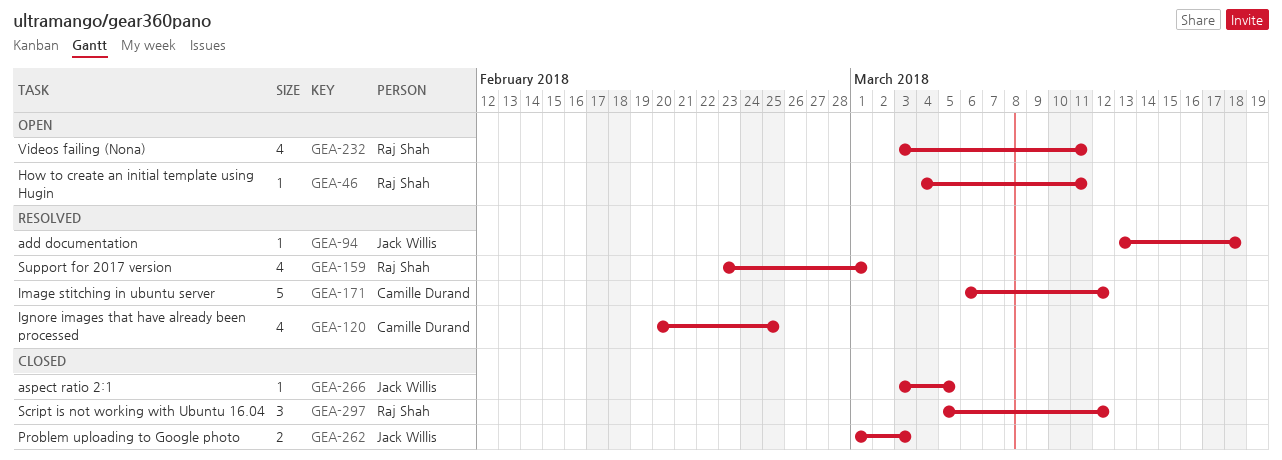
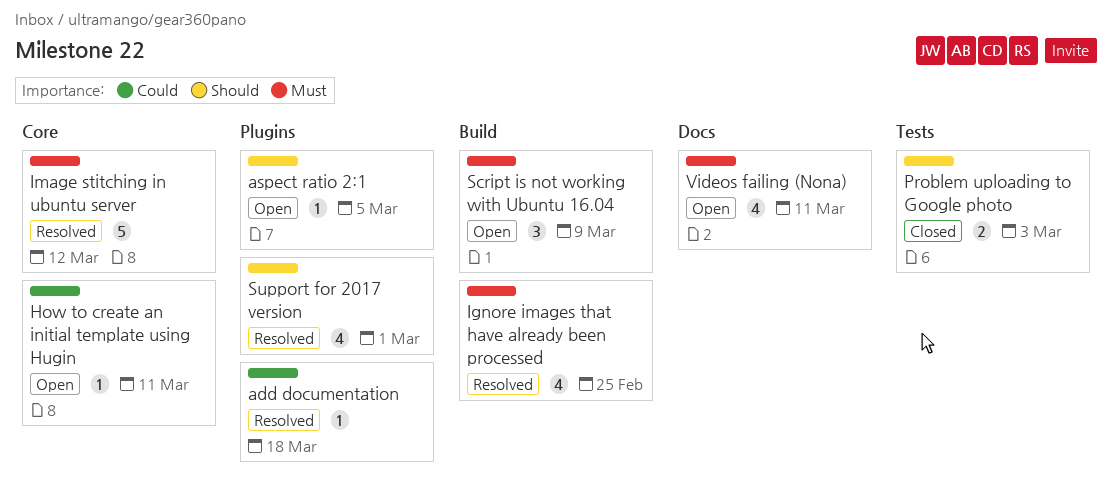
aspect ratio 2:1, status: Closed -> Open
Script is not working with Ubuntu 16.04, status: Closed -> Open
Script is not working with Ubuntu 16.04, due: Mar 12 -> Mar 9

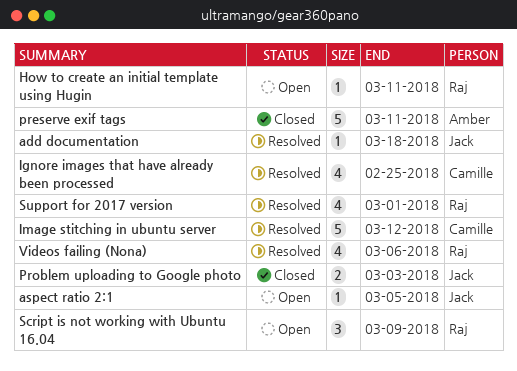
preserve exif tags: none -> present
Videos failing (Nona), status: Open -> Resolved
Videos failing (Nona), due: Mar 11 -> Mar 6

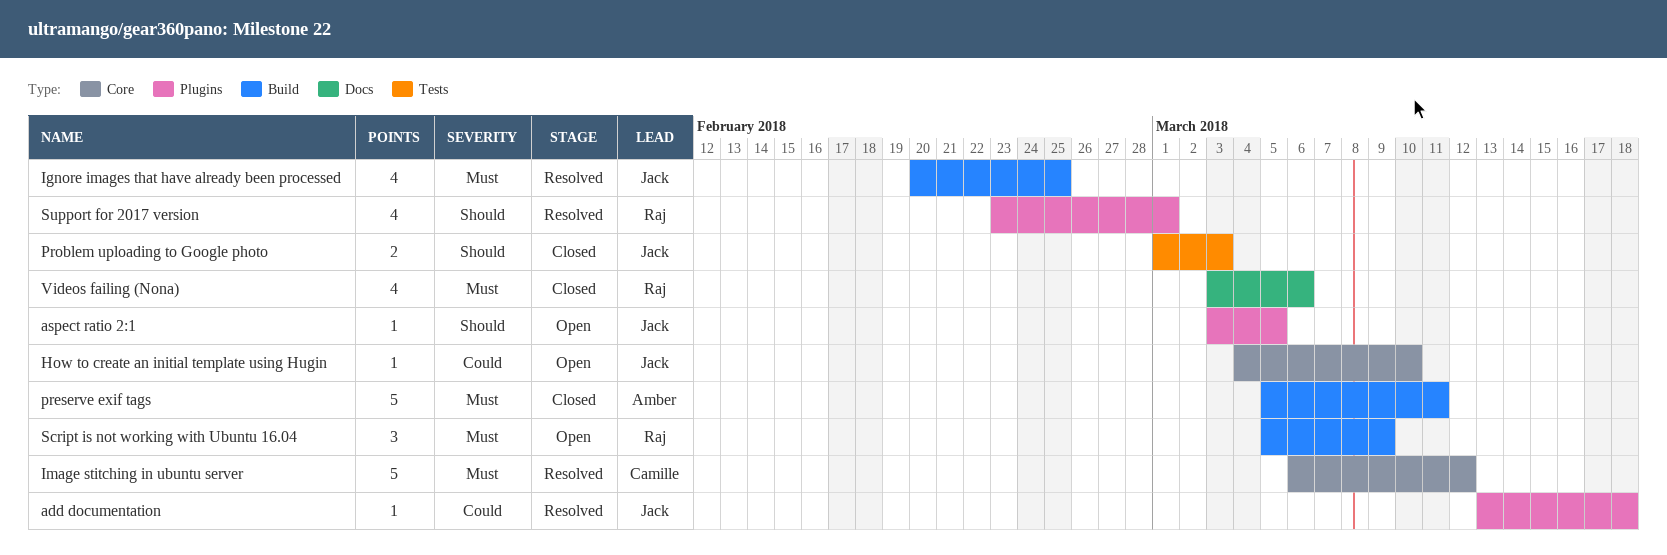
How to create an initial template using Hugin, owner: Raj -> Jack
How to create an initial template using Hugin, due: Mar 11 -> Mar 10
Ignore images that have already been processed, owner: Camille -> Jack
Videos failing (Nona), status: Resolved -> Closed

